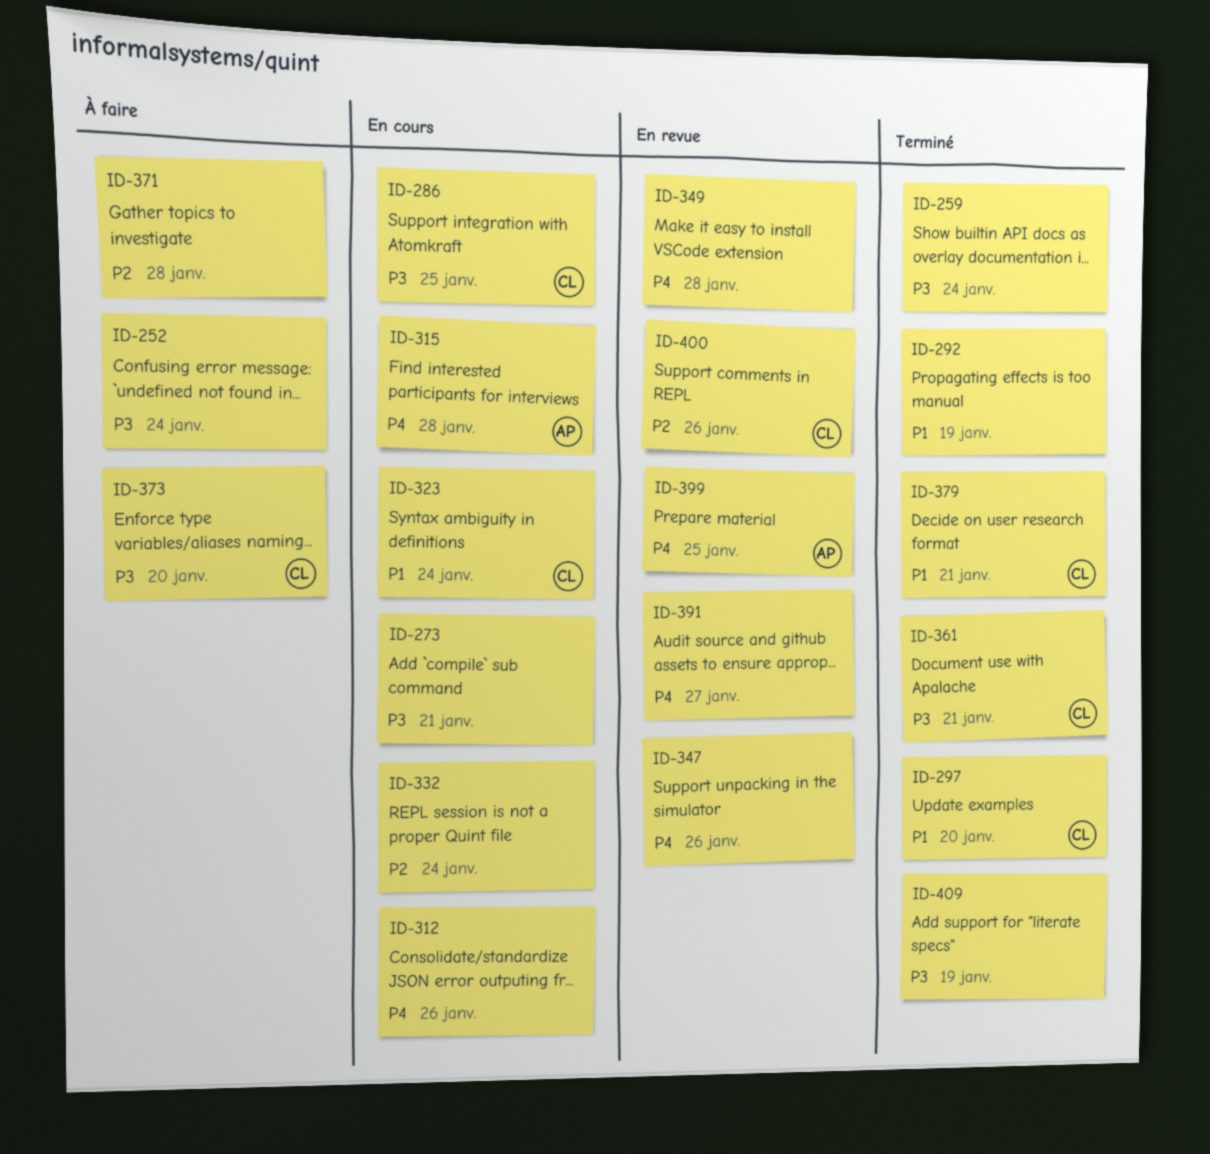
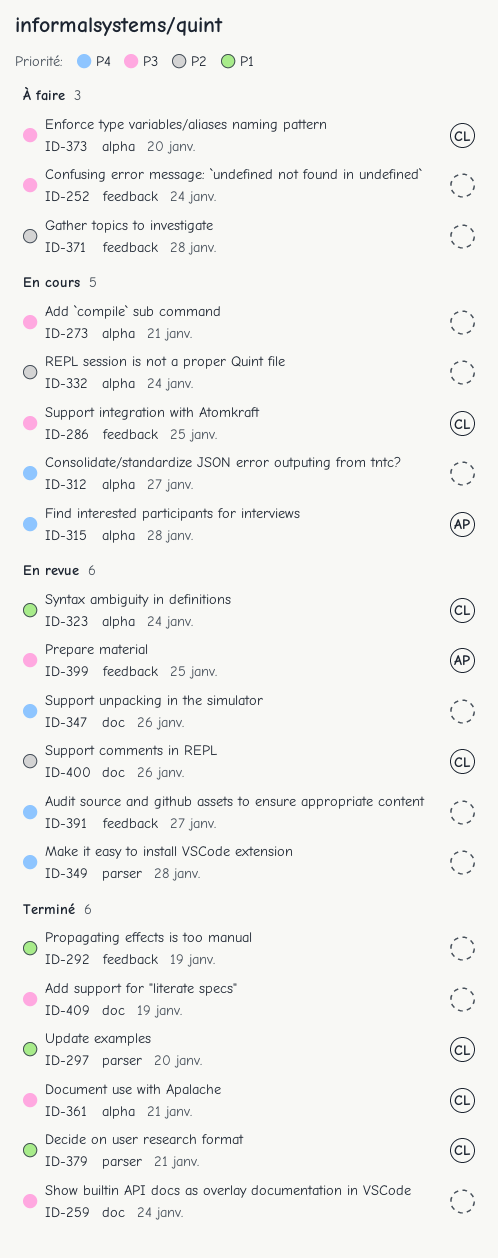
ID-312, due: Jan 26 -> Jan 27
ID-323, status: En cours -> En revue
ID-399, priority: P4 -> P3

